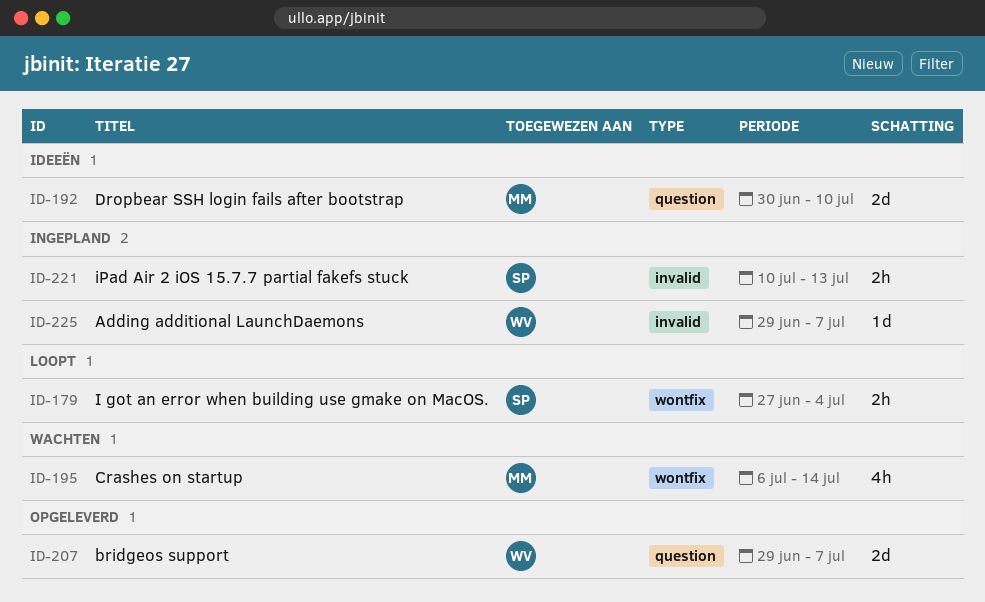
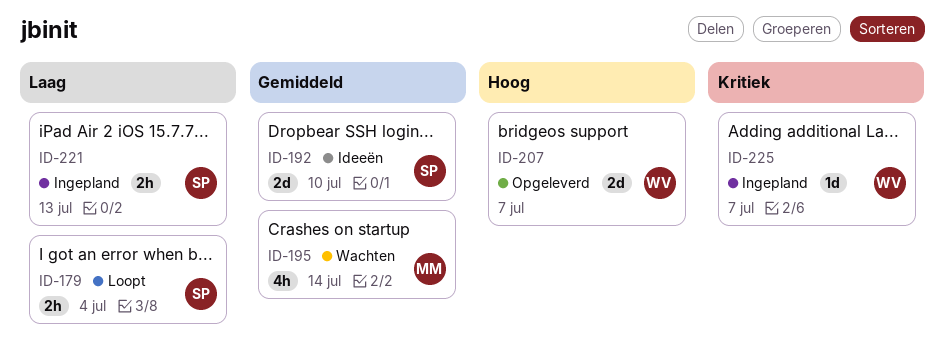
ID-192, owner: MM -> SP

